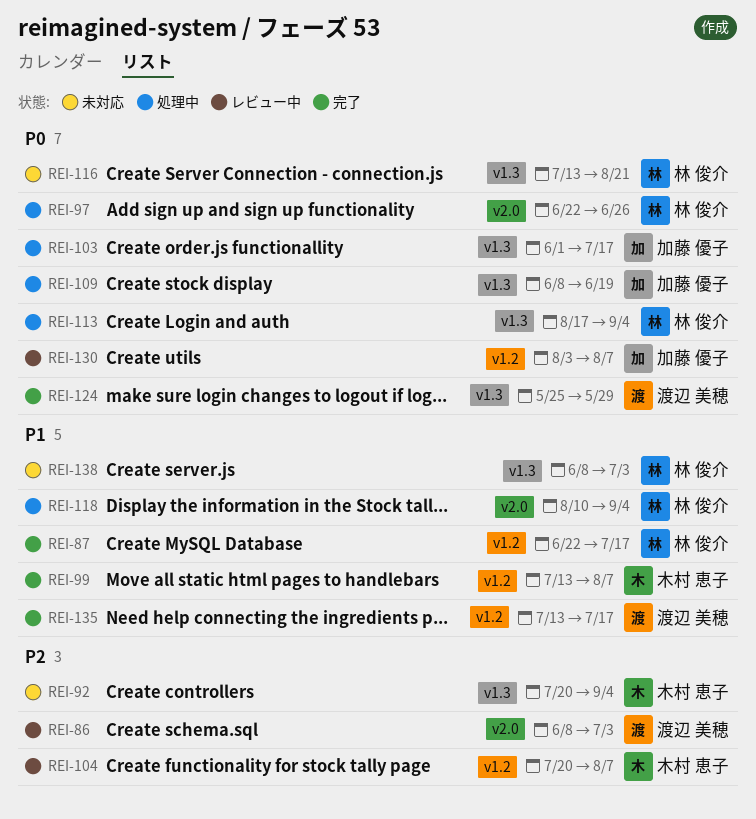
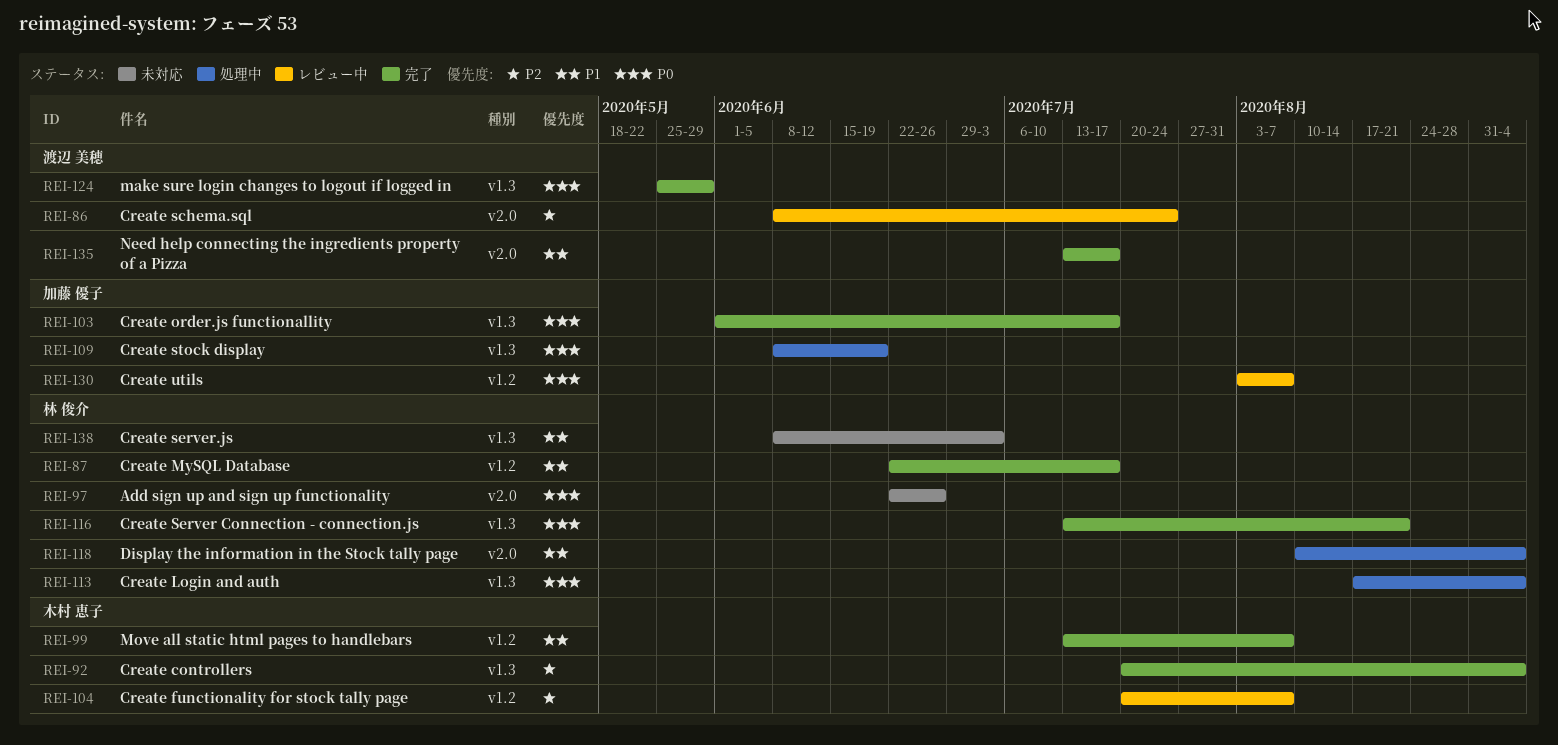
REI-86, due: Jul 3 -> Jul 24
REI-92, status: 未対応 -> 完了
REI-97, status: 処理中 -> 未対応
REI-103, status: 処理中 -> 完了
REI-116, status: 未対応 -> 完了
REI-135, label: v1.2 -> v2.0

